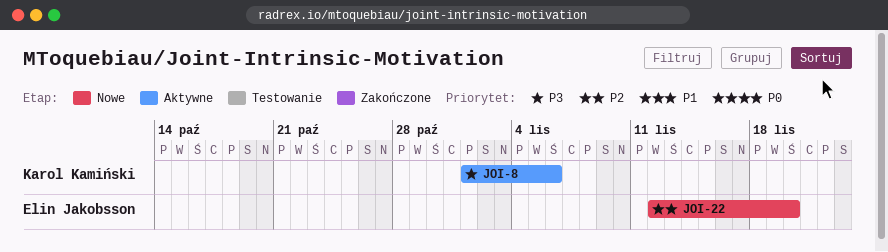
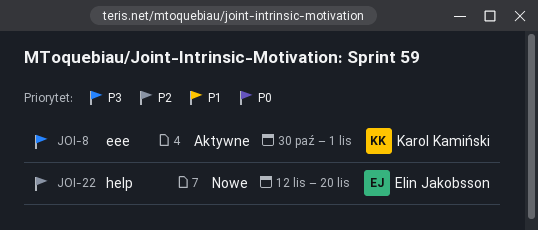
JOI-8, start: Nov 1 -> Oct 30
JOI-8, due: Nov 6 -> Nov 1

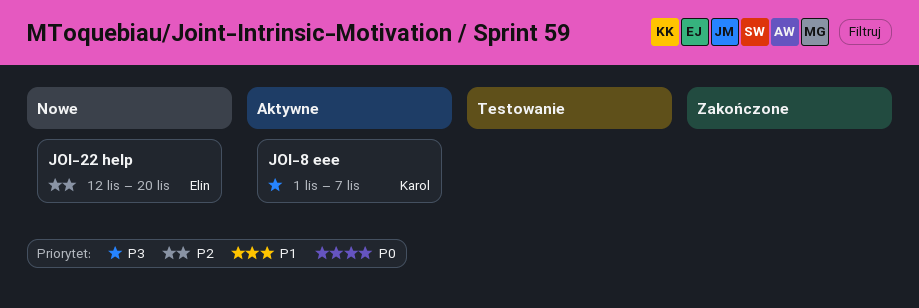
JOI-8, start: Oct 30 -> Nov 1
JOI-8, due: Nov 1 -> Nov 7

